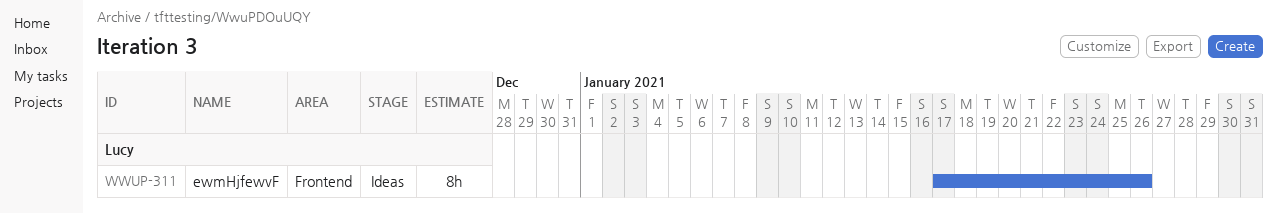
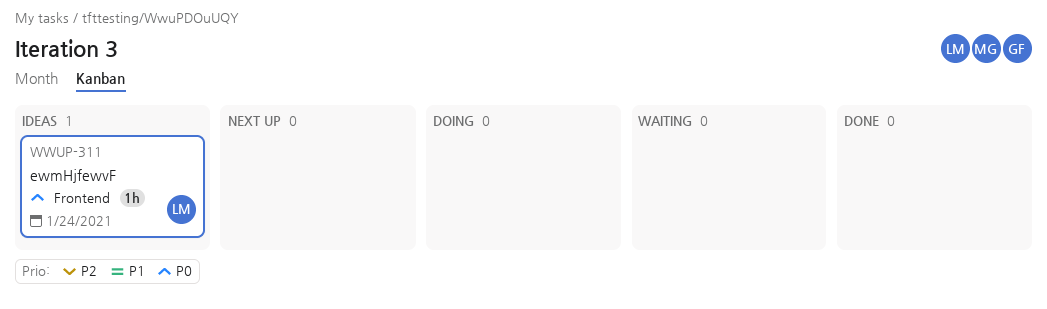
WWUP-311, estimate: 8h -> 1h
WWUP-311, due: Jan 26 -> Jan 24

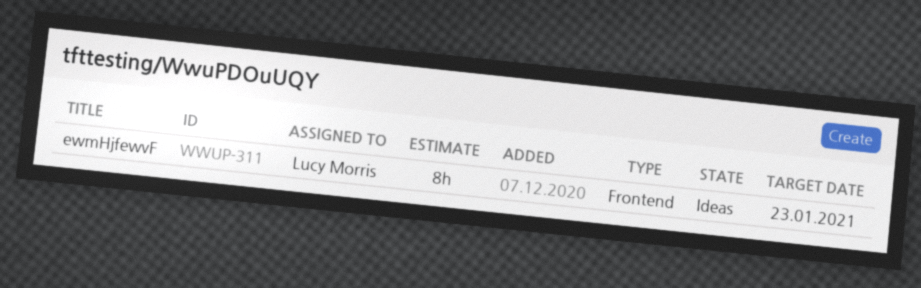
WWUP-311, estimate: 1h -> 8h
WWUP-311, due: Jan 24 -> Jan 23

